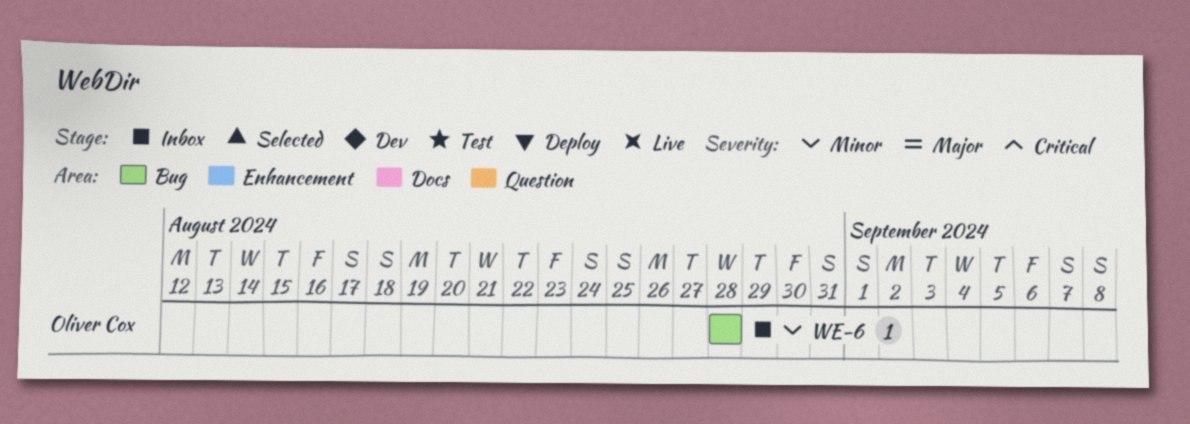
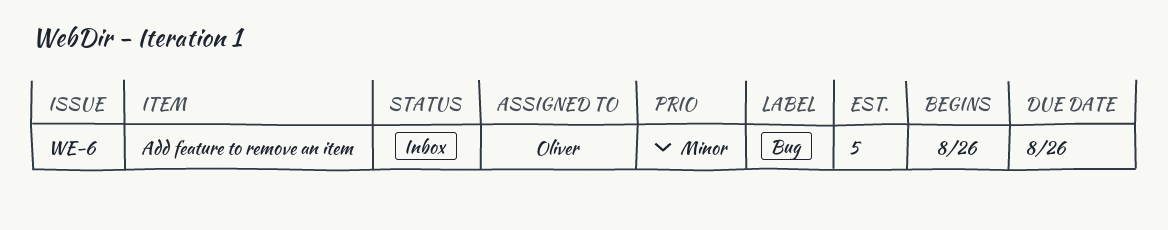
WE-6, estimate: 1 -> 5
WE-6, start: Aug 28 -> Aug 26
WE-6, due: Aug 28 -> Aug 26

